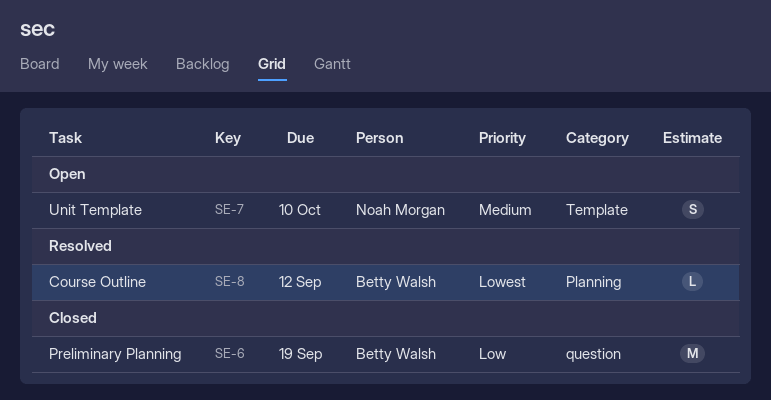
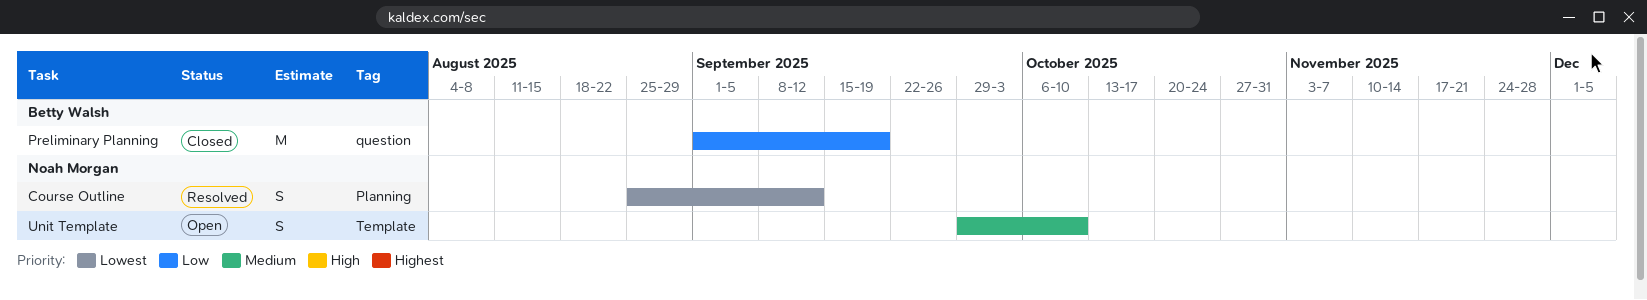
Course Outline, owner: Betty Walsh -> Noah Morgan
Course Outline, estimate: L -> S

